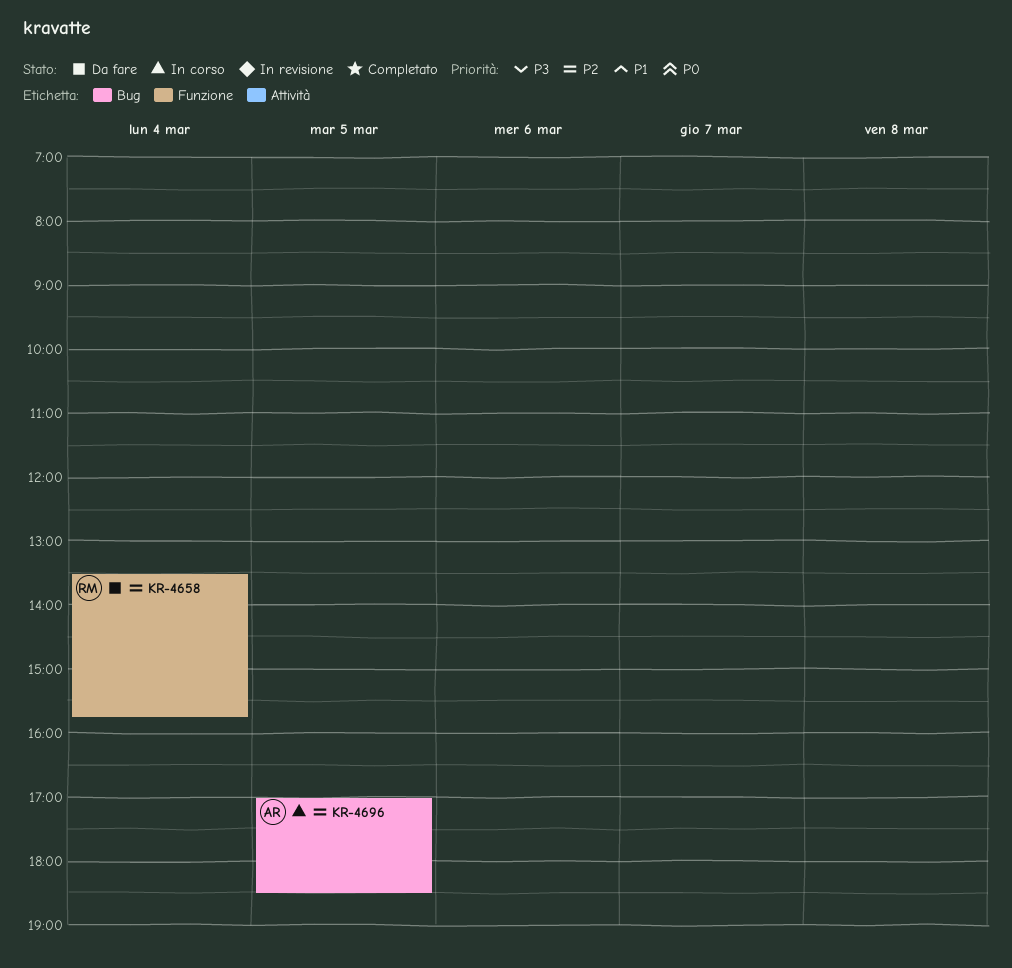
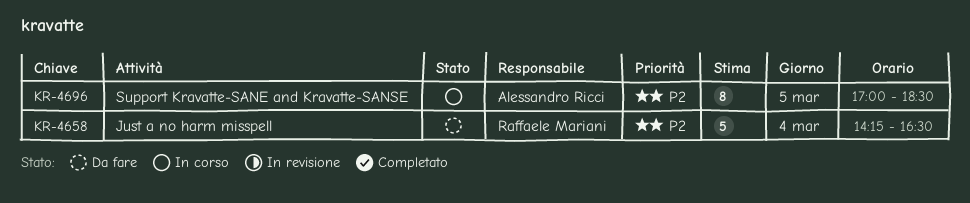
KR-4658, begins: 13:30 -> 14:15
KR-4658, ends: 15:45 -> 16:30

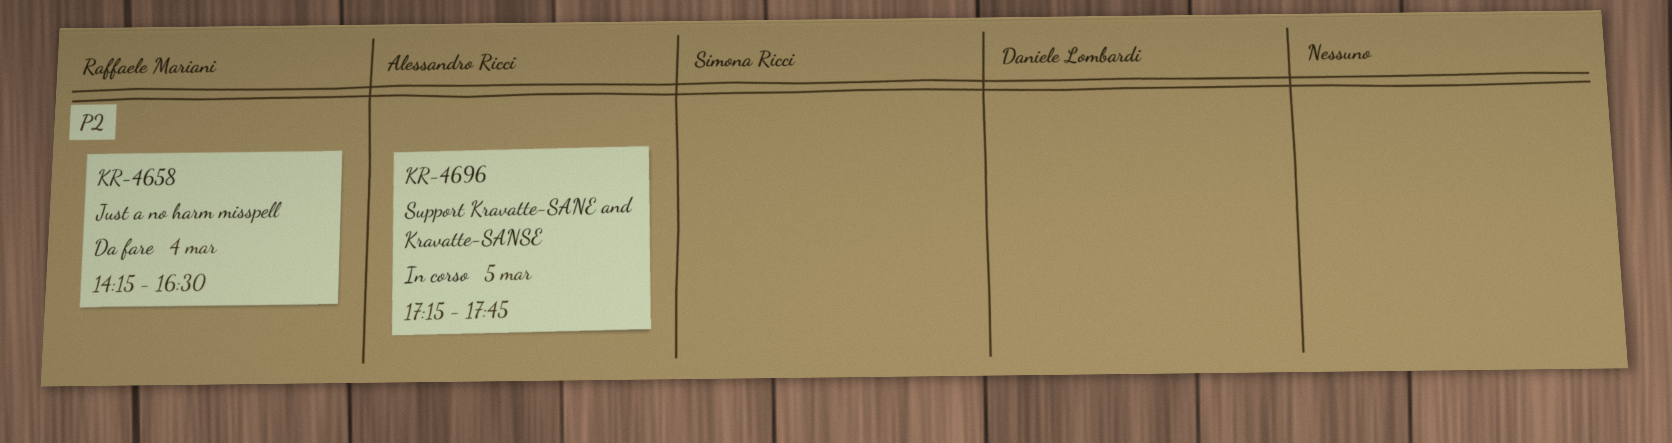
KR-4696, begins: 17:00 -> 17:15
KR-4696, ends: 18:30 -> 17:45

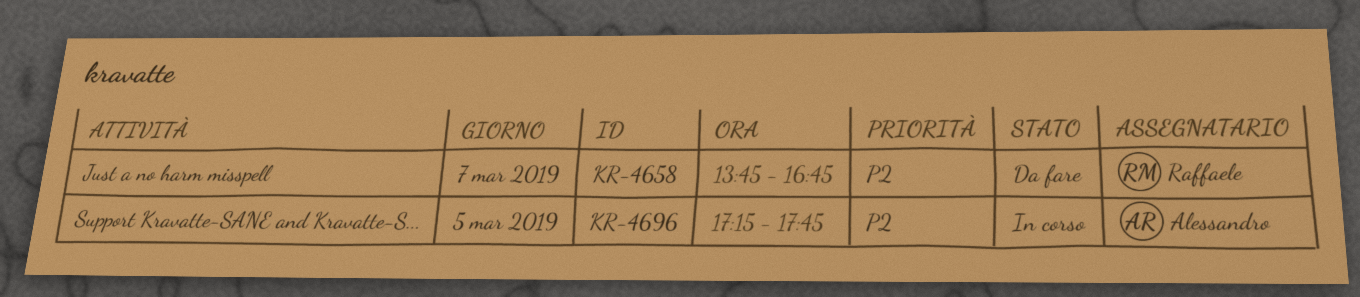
KR-4658, day: Mar 4 -> Mar 7
KR-4658, begins: 14:15 -> 13:45
KR-4658, ends: 16:30 -> 16:45

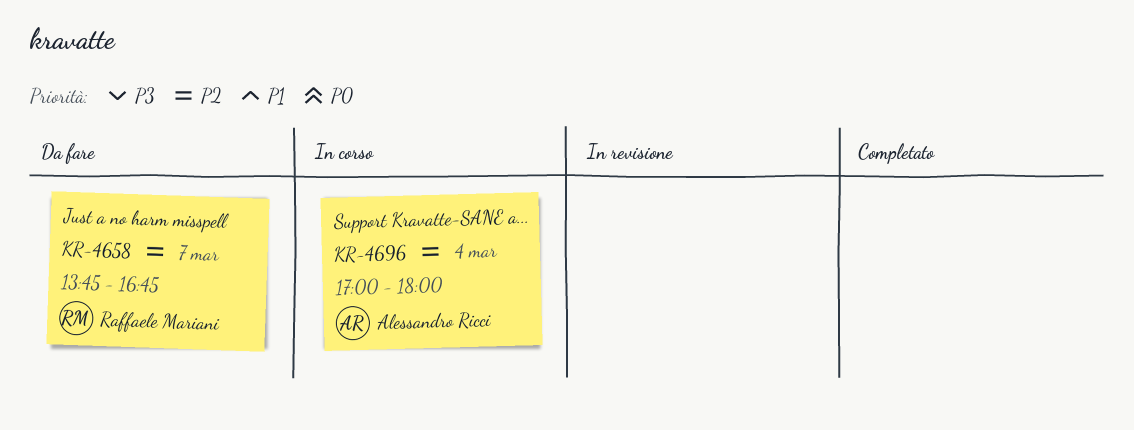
KR-4696, day: Mar 5 -> Mar 4
KR-4696, begins: 17:15 -> 17:00
KR-4696, ends: 17:45 -> 18:00

